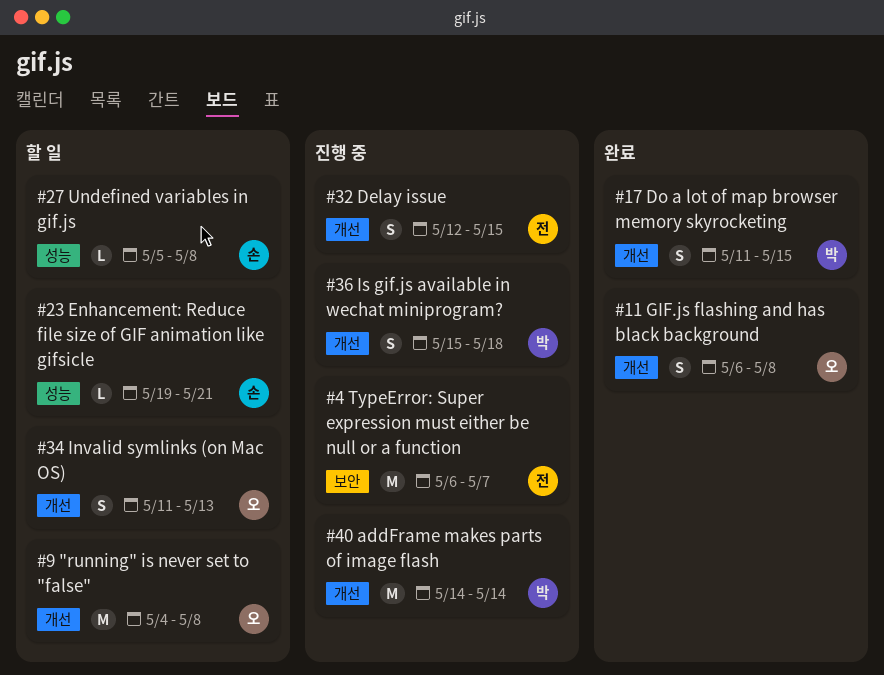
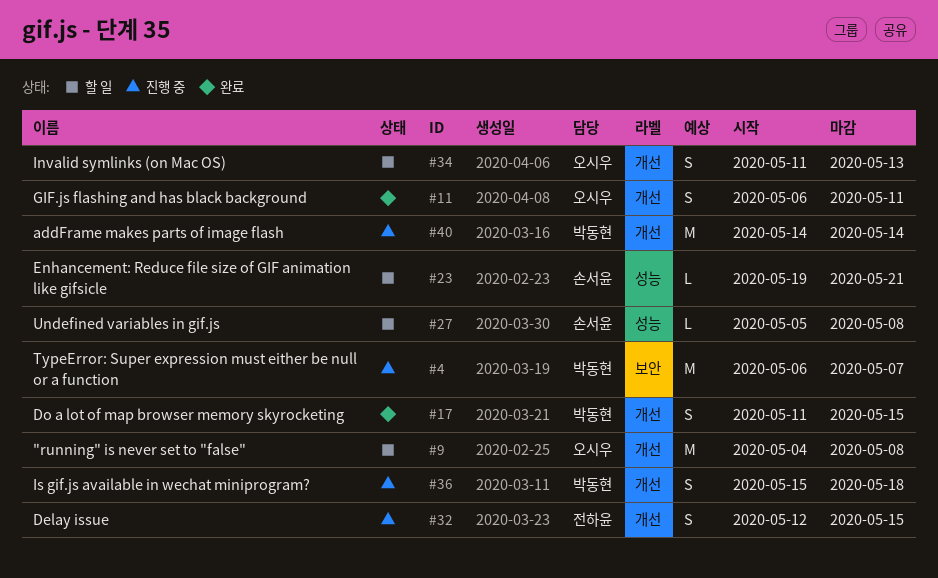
#4, owner: 전하윤 -> 박동현
#11, due: May 8 -> May 11

